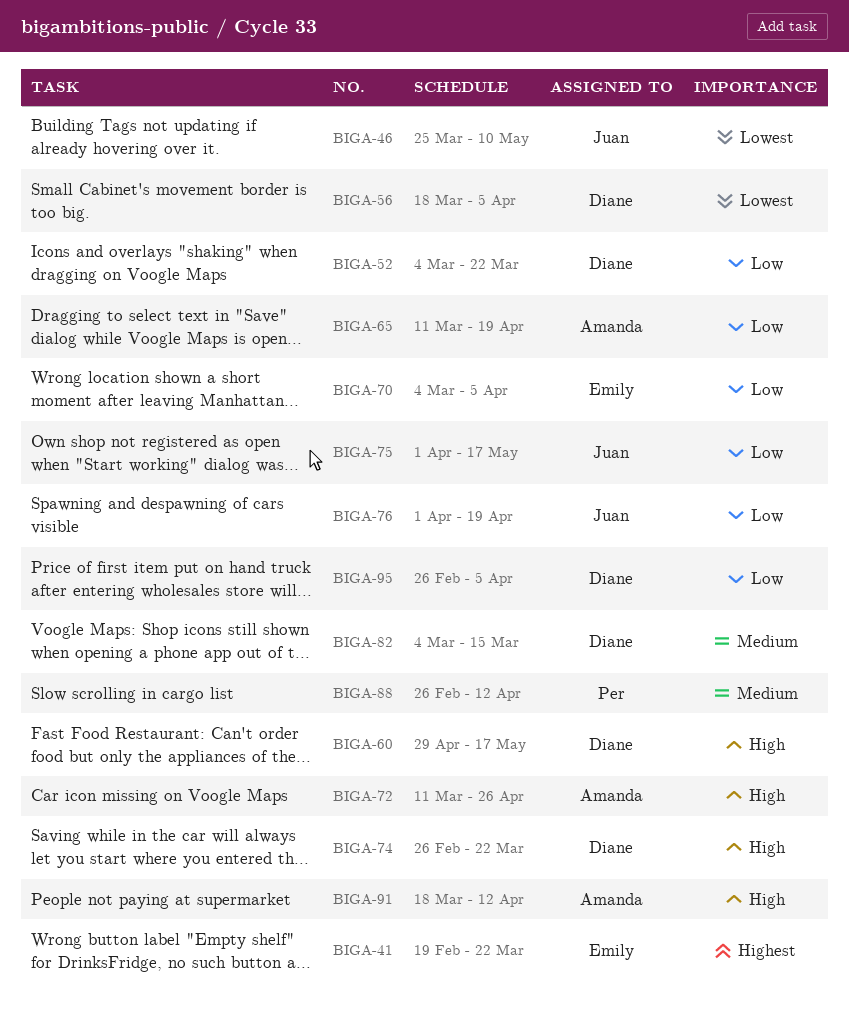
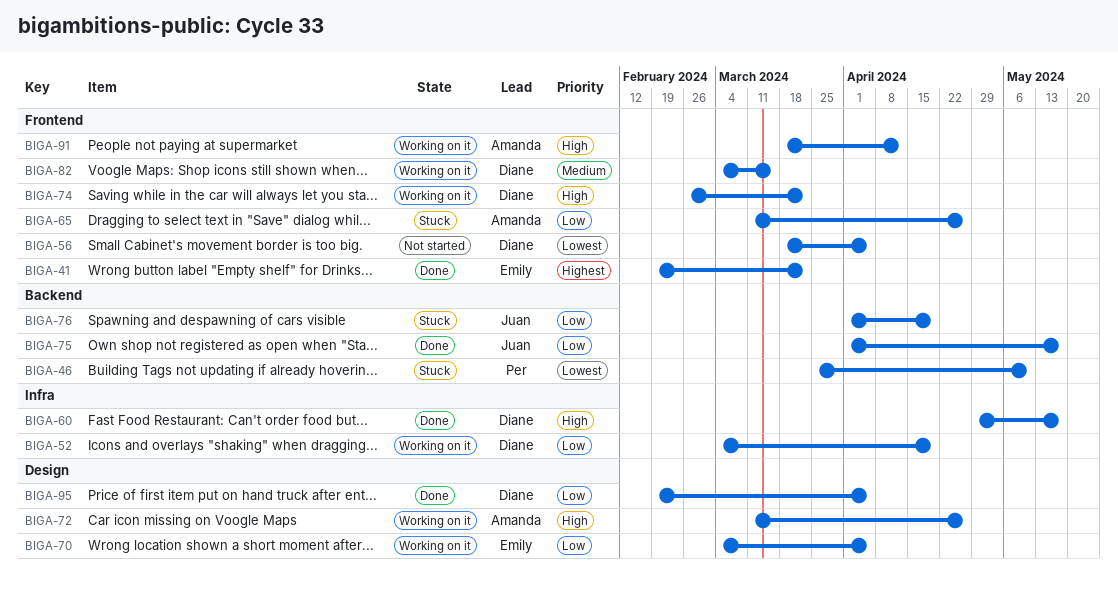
BIGA-46, owner: Juan -> Per
BIGA-52, due: Mar 22 -> Apr 19
BIGA-65, due: Apr 19 -> Apr 26
BIGA-88: present -> none
BIGA-95, start: Feb 26 -> Feb 19

